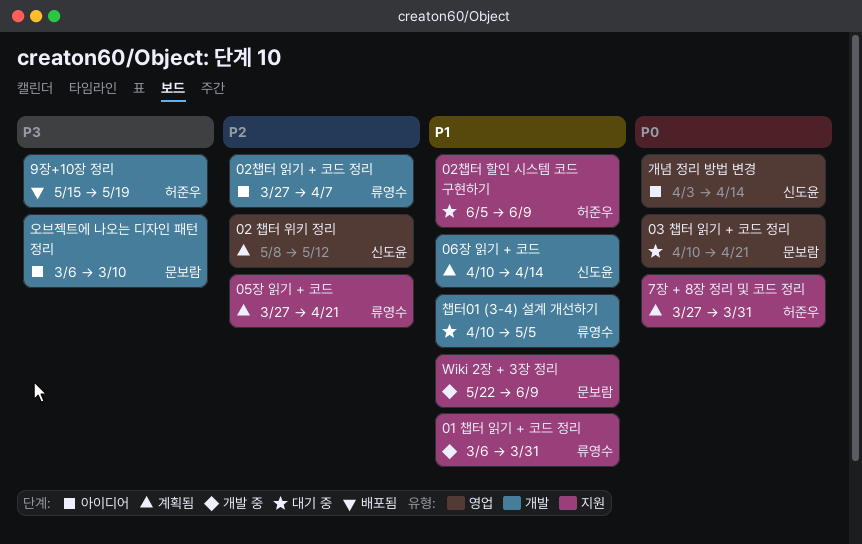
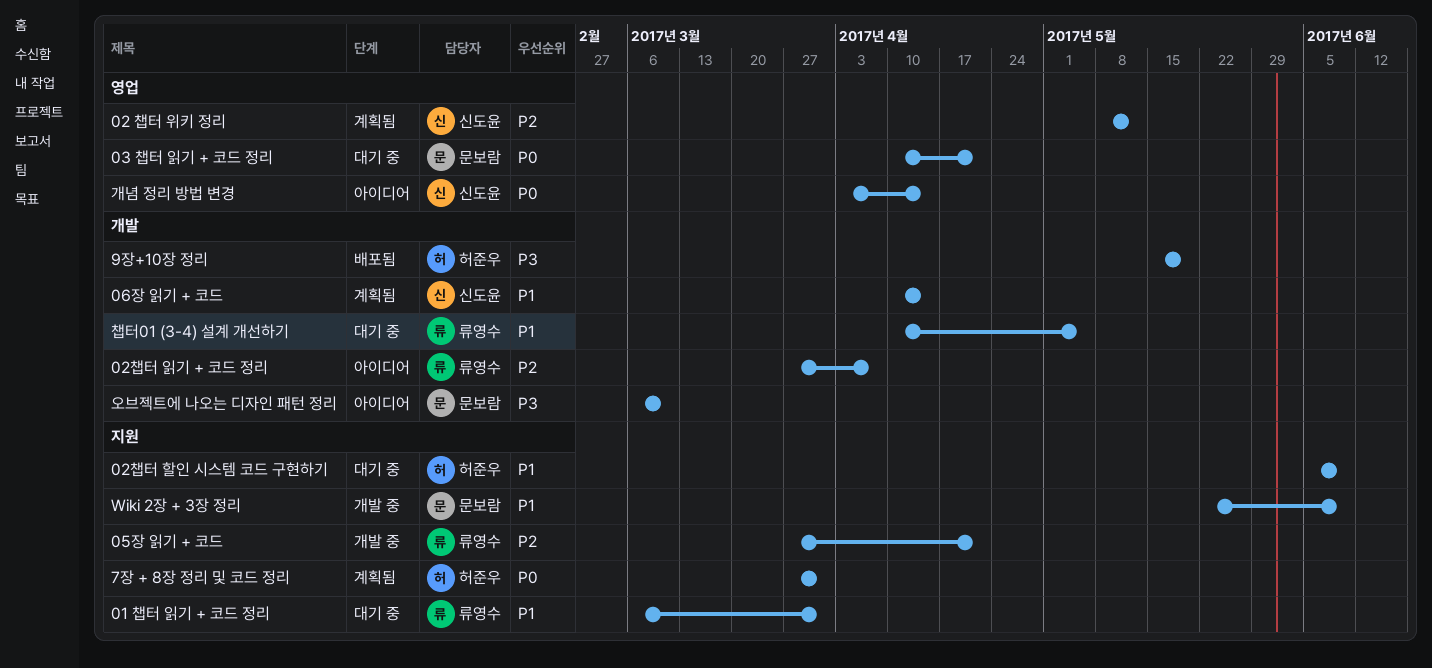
01 챕터 읽기 + 코드 정리, status: 개발 중 -> 대기 중
05장 읽기 + 코드, status: 계획됨 -> 개발 중

